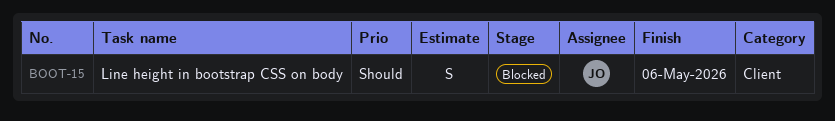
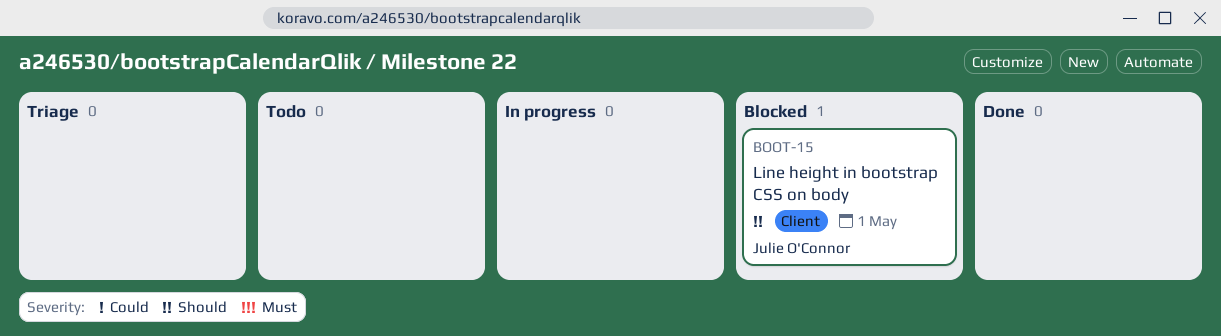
BOOT-15, due: May 6 -> May 1

